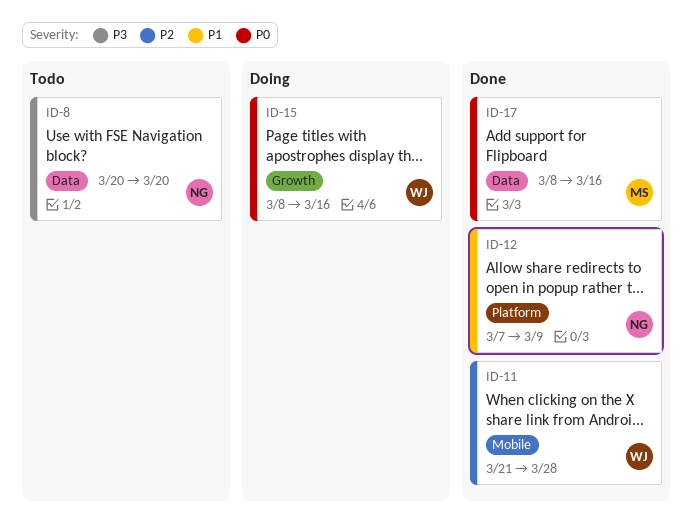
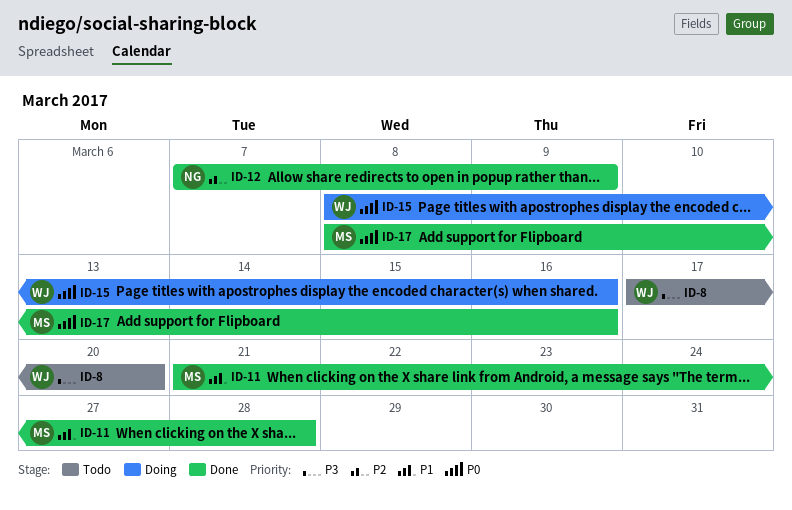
ID-8, owner: NG -> WJ
ID-8, start: Mar 20 -> Mar 17
ID-11, owner: WJ -> MS
ID-11, priority: P2 -> P1
ID-12, priority: P1 -> P2

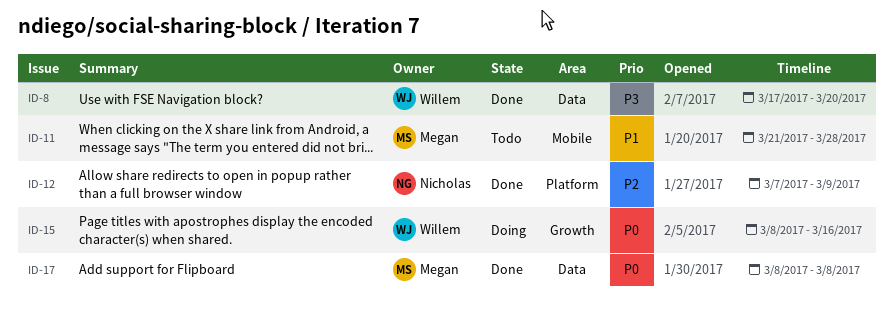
ID-8, status: Todo -> Done
ID-11, status: Done -> Todo
ID-17, due: Mar 16 -> Mar 8

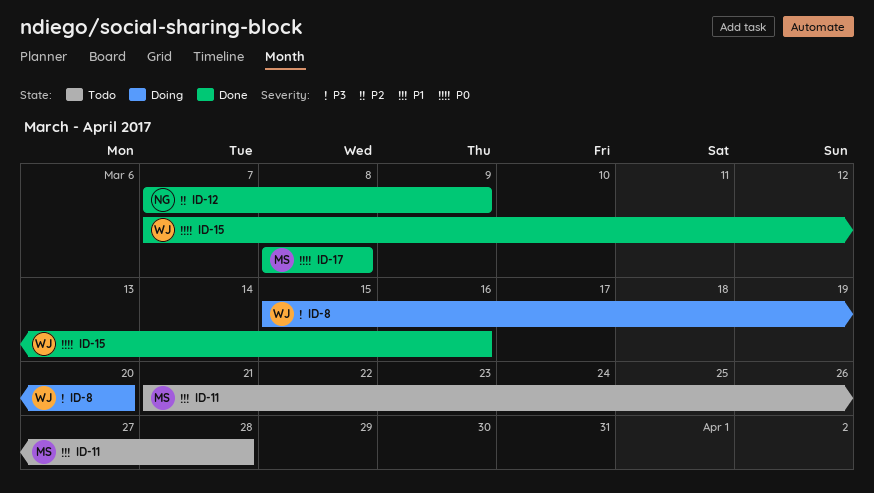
ID-8, status: Done -> Doing
ID-8, start: Mar 17 -> Mar 15
ID-15, status: Doing -> Done
ID-15, start: Mar 8 -> Mar 7

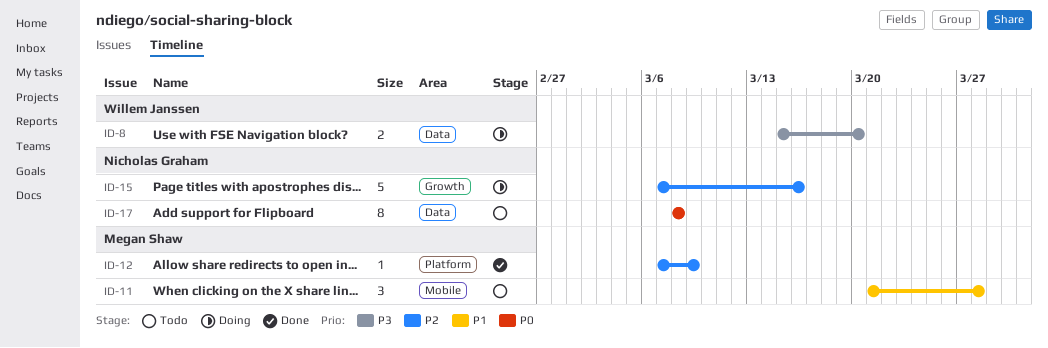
ID-12, owner: Nicholas Graham -> Megan Shaw
ID-15, status: Done -> Doing
ID-15, owner: Willem Janssen -> Nicholas Graham
ID-15, priority: P0 -> P2
ID-17, status: Done -> Todo
ID-17, owner: Megan Shaw -> Nicholas Graham

